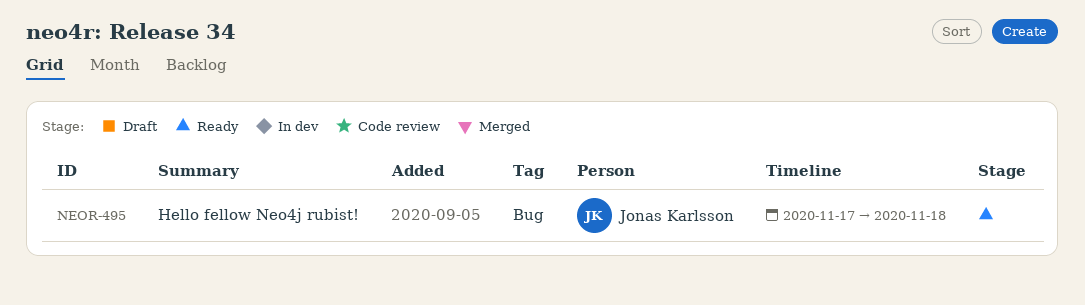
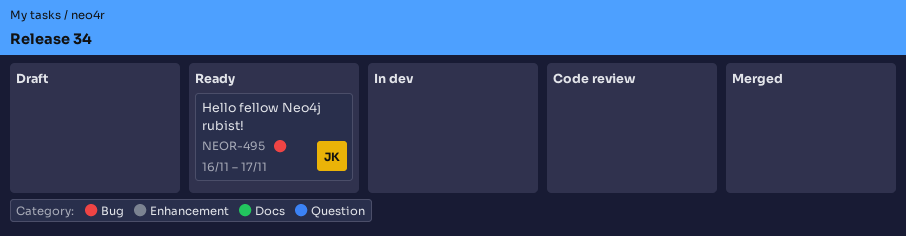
NEOR-495, start: Nov 17 -> Nov 16
NEOR-495, due: Nov 18 -> Nov 17

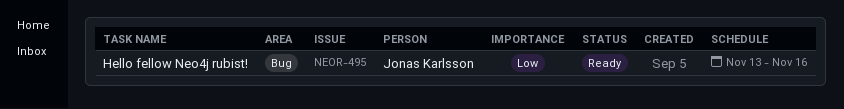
NEOR-495, start: Nov 16 -> Nov 13
NEOR-495, due: Nov 17 -> Nov 16

